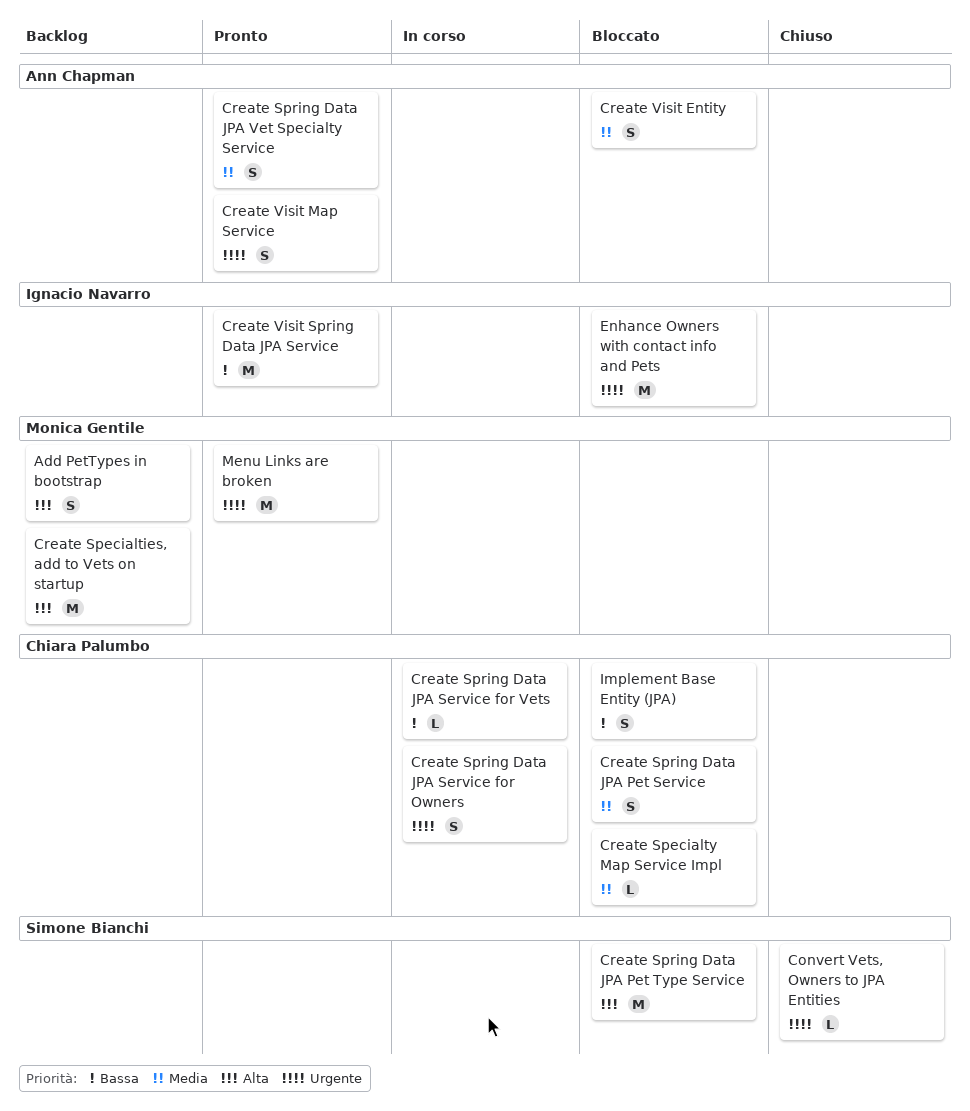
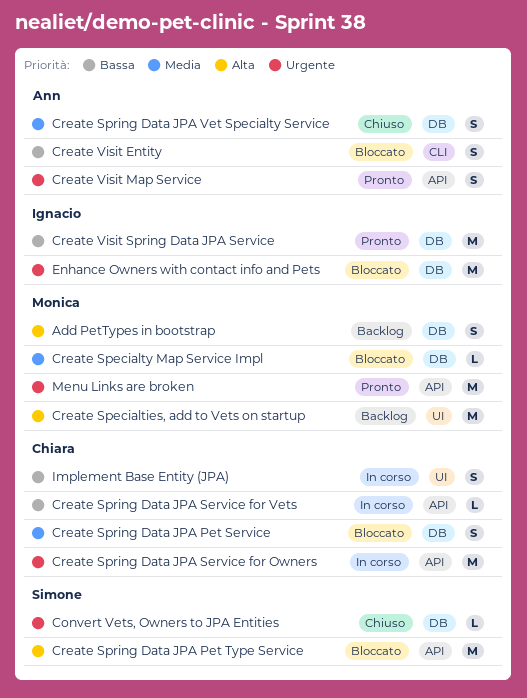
Create Specialty Map Service Impl, owner: Chiara Palumbo -> Monica Gentile
Create Spring Data JPA Service for Owners, estimate: S -> M
Create Spring Data JPA Vet Specialty Service, status: Pronto -> Chiuso
Create Visit Entity, priority: Media -> Bassa
Implement Base Entity (JPA), status: Bloccato -> In corso

